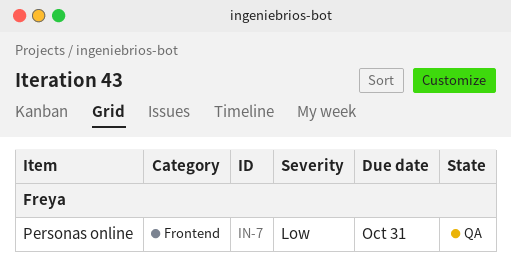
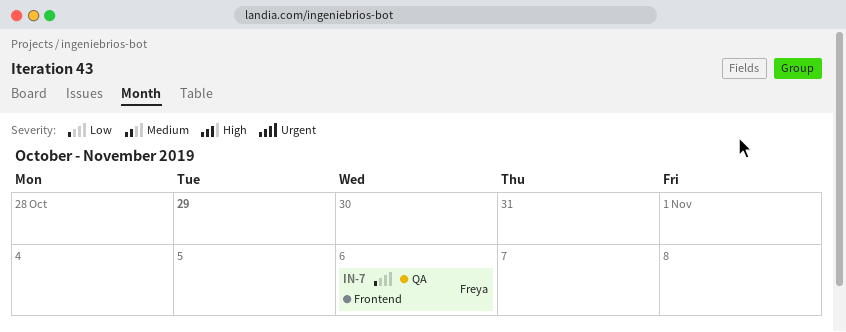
IN-7, due: Oct 31 -> Nov 6

